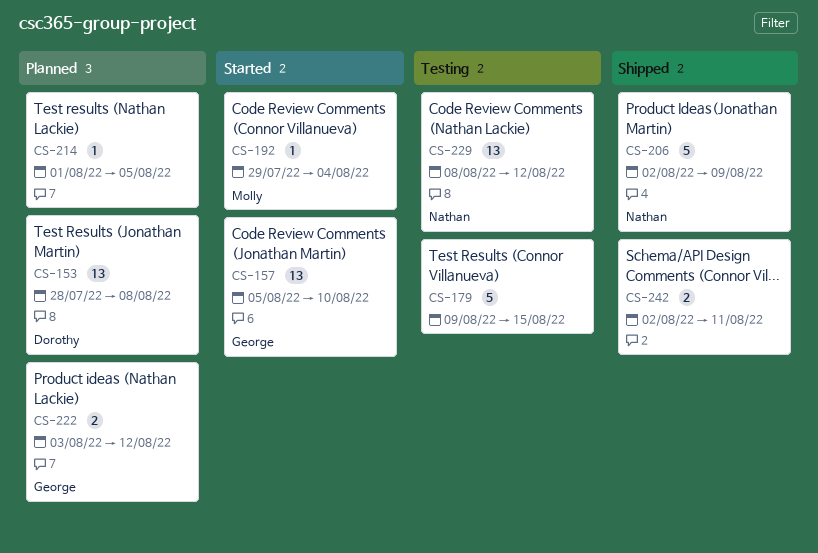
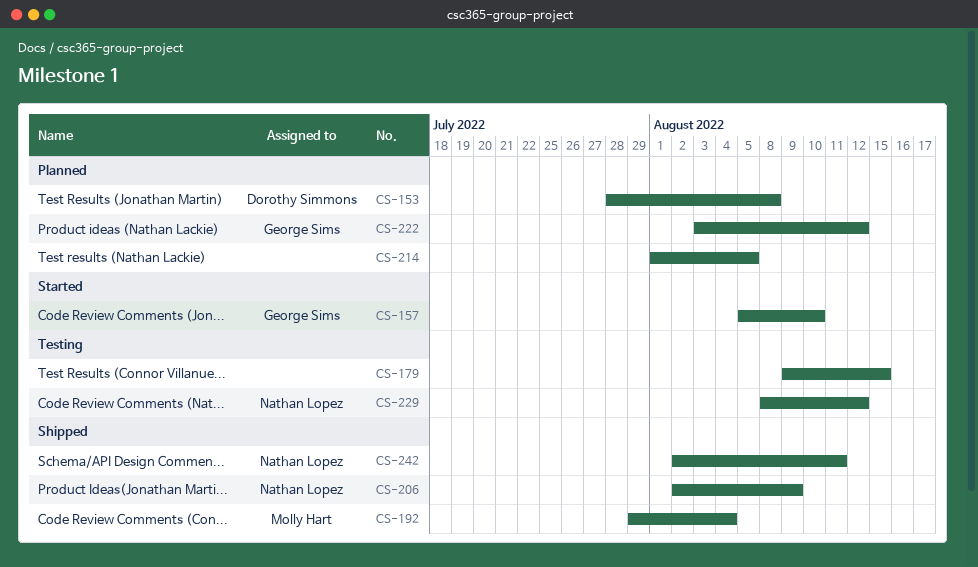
CS-192, status: Started -> Shipped
CS-242, owner: none -> Nathan Lopez

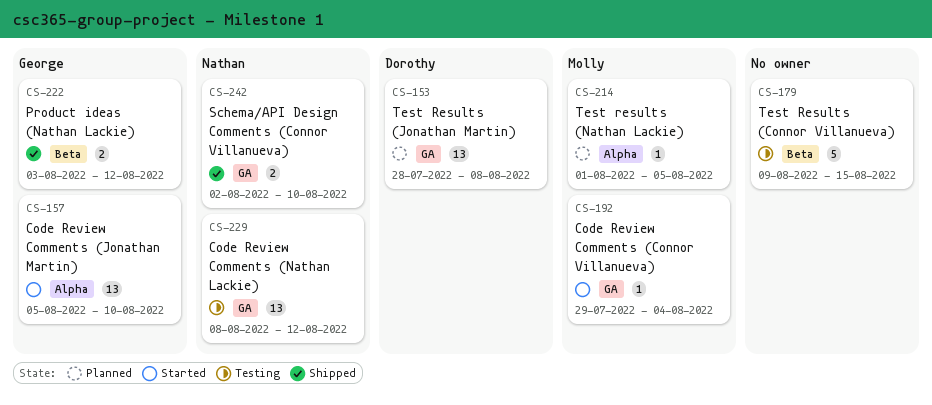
CS-192, status: Shipped -> Started
CS-206: present -> none
CS-214, owner: none -> Molly Hart
CS-222, status: Planned -> Shipped
CS-242, due: Aug 11 -> Aug 10

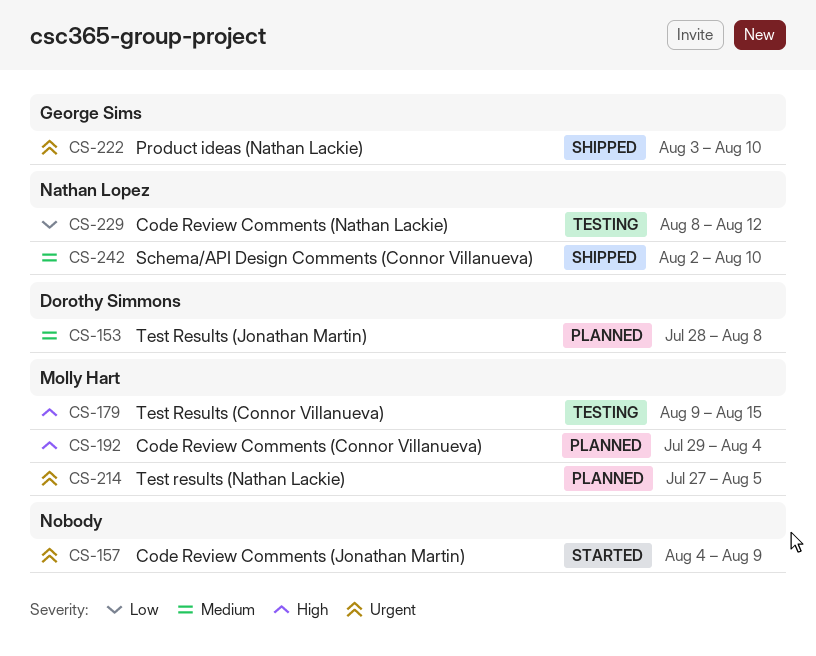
CS-157, owner: George Sims -> none
CS-157, start: Aug 5 -> Aug 4
CS-157, due: Aug 10 -> Aug 9
CS-179, owner: none -> Molly Hart
CS-192, status: Started -> Planned
CS-214, start: Aug 1 -> Jul 27
CS-222, due: Aug 12 -> Aug 10

